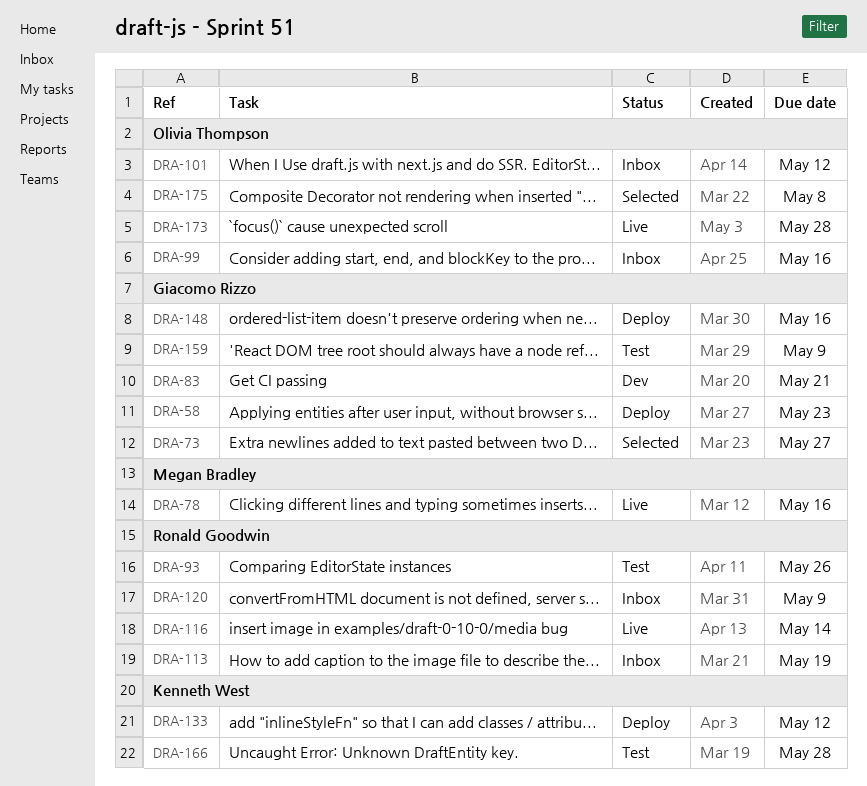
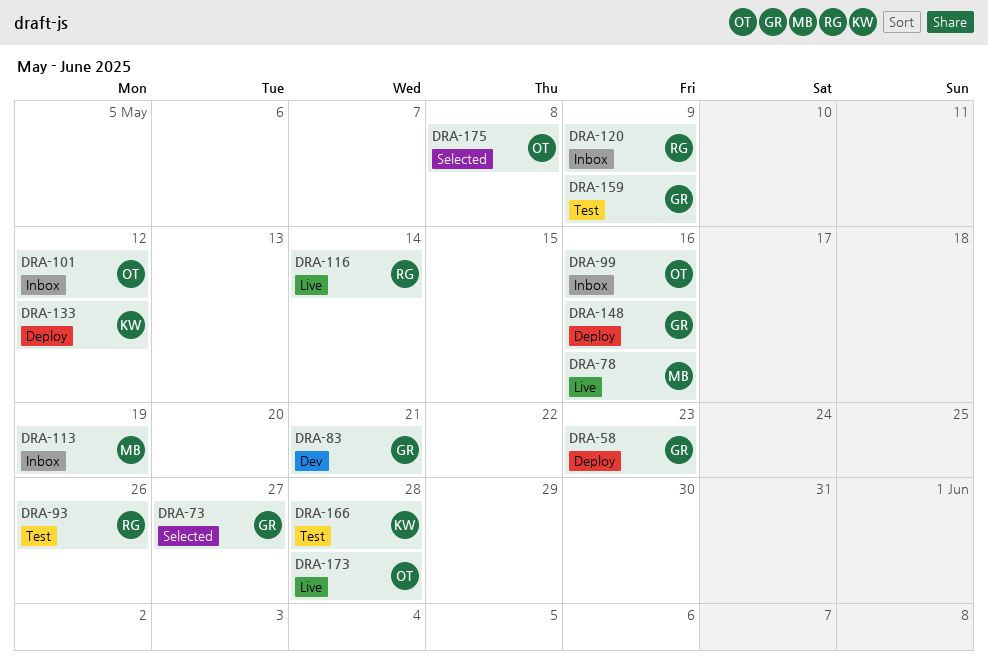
DRA-113, owner: Ronald Goodwin -> Megan Bradley

